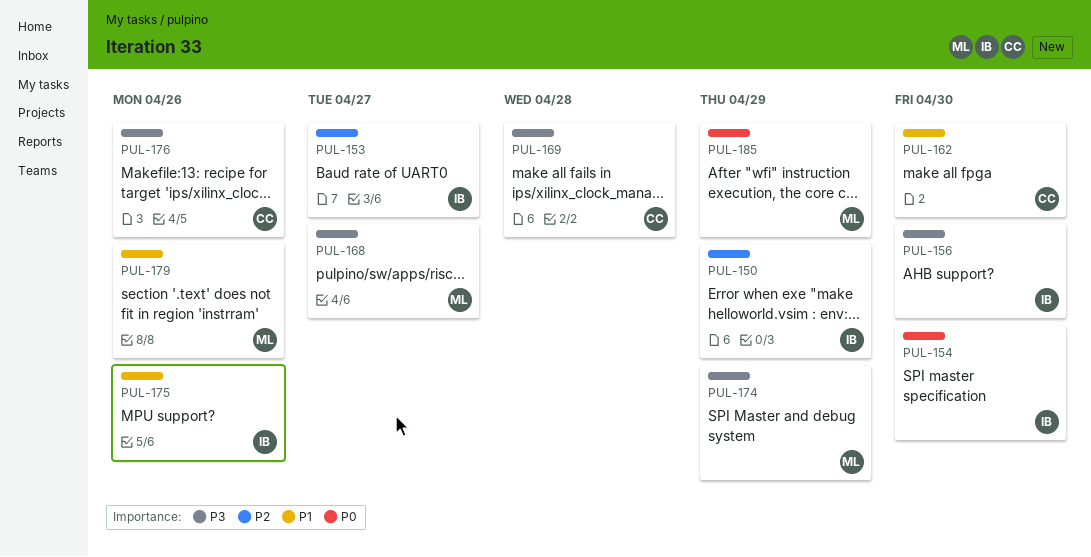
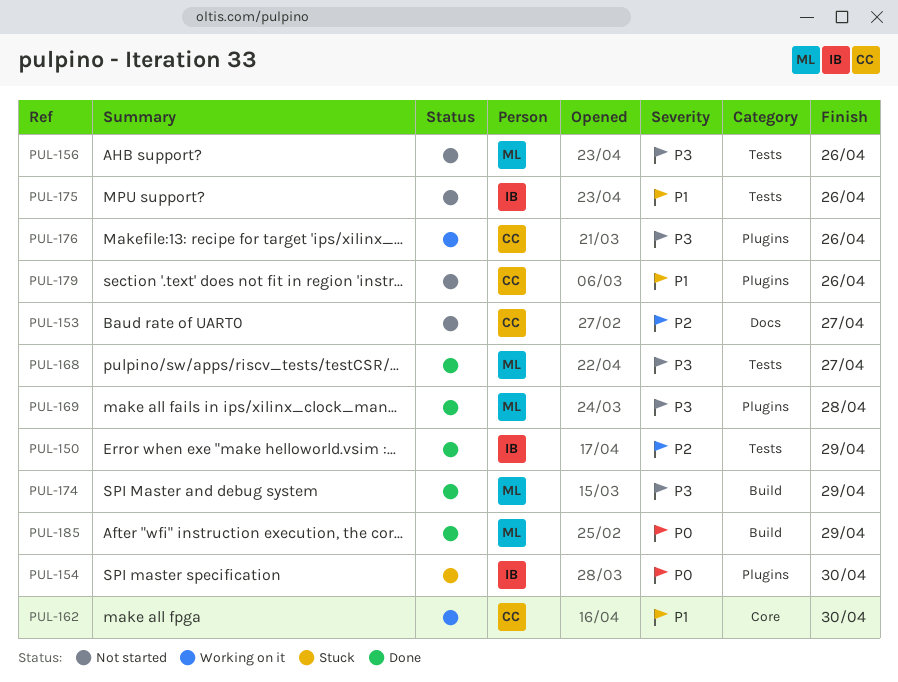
PUL-153, owner: IB -> CC
PUL-156, owner: IB -> ML
PUL-156, due: Apr 30 -> Apr 26
PUL-169, owner: CC -> ML
PUL-179, owner: ML -> CC

